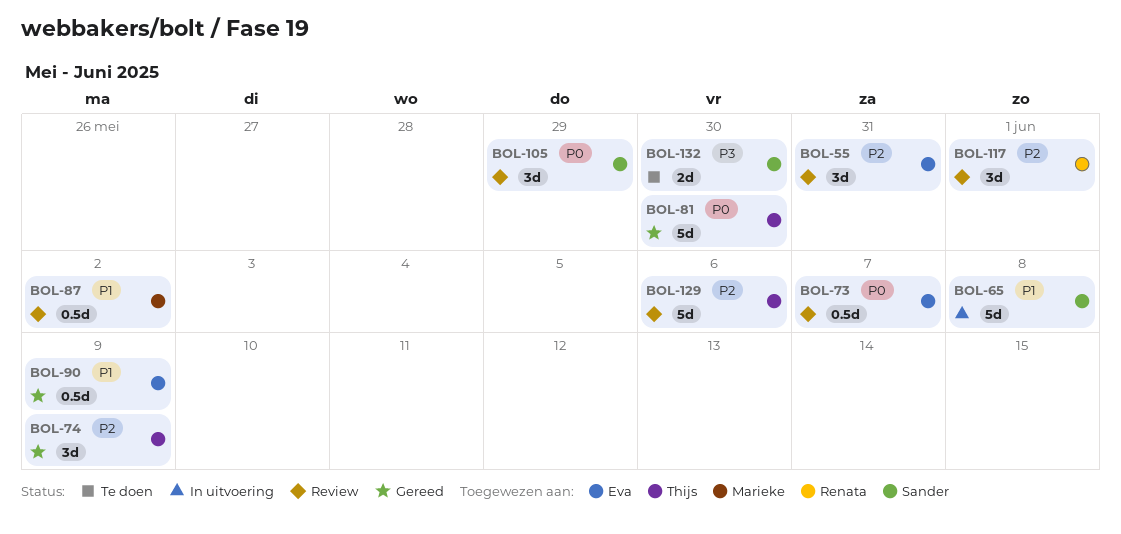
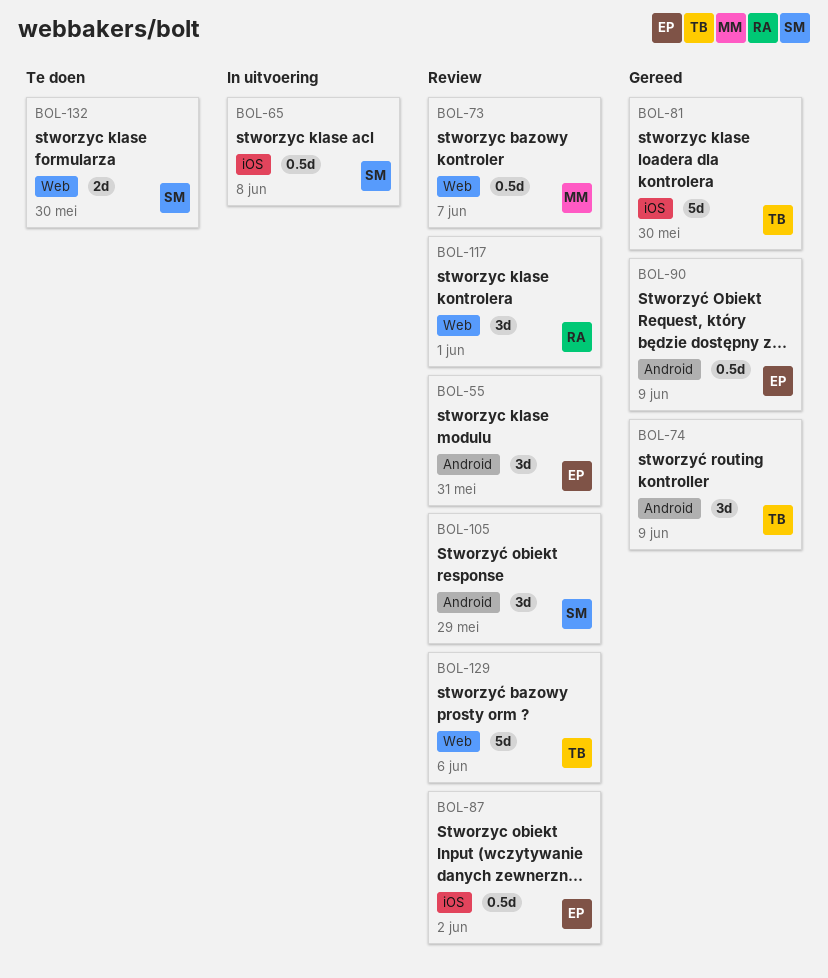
BOL-65, estimate: 5d -> 0.5d
BOL-73, owner: Eva -> Marieke
BOL-87, owner: Marieke -> Eva

